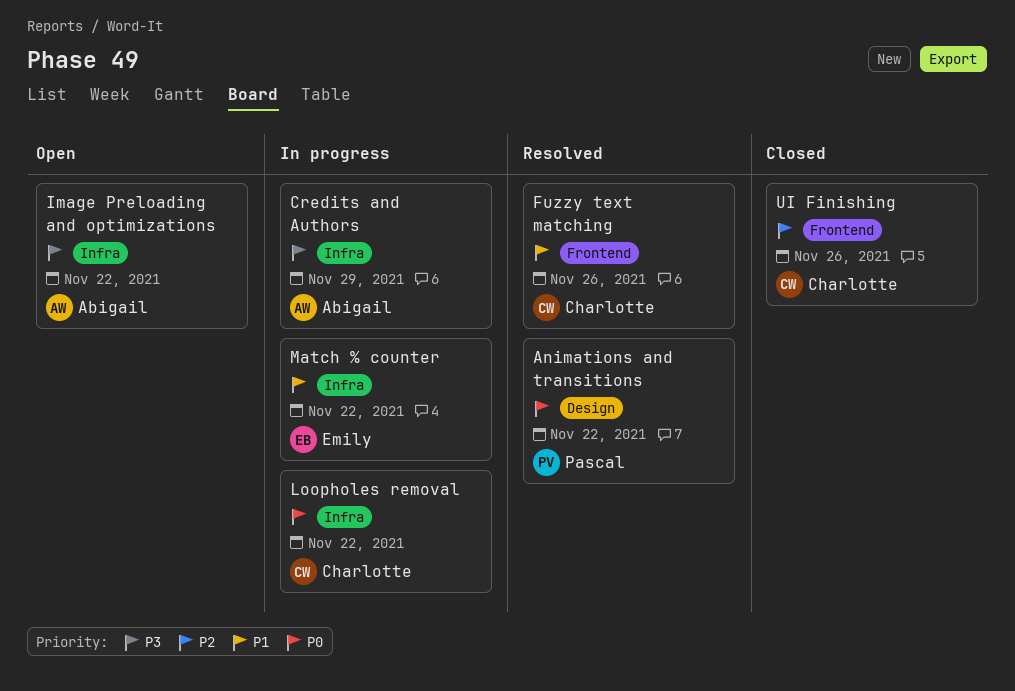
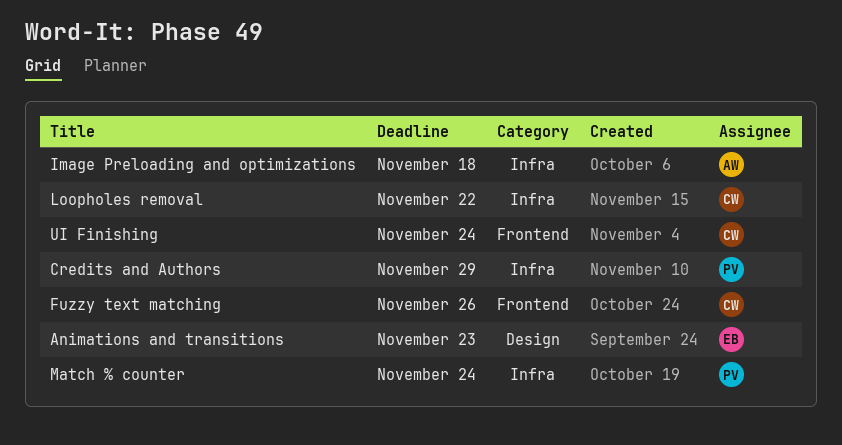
Animations and transitions, owner: Pascal -> Emily
Animations and transitions, due: Nov 22 -> Nov 23
Credits and Authors, owner: Abigail -> Pascal
Image Preloading and optimizations, due: Nov 22 -> Nov 18
Match % counter, owner: Emily -> Pascal
Match % counter, due: Nov 22 -> Nov 24
UI Finishing, due: Nov 26 -> Nov 24

